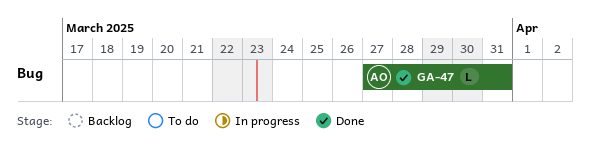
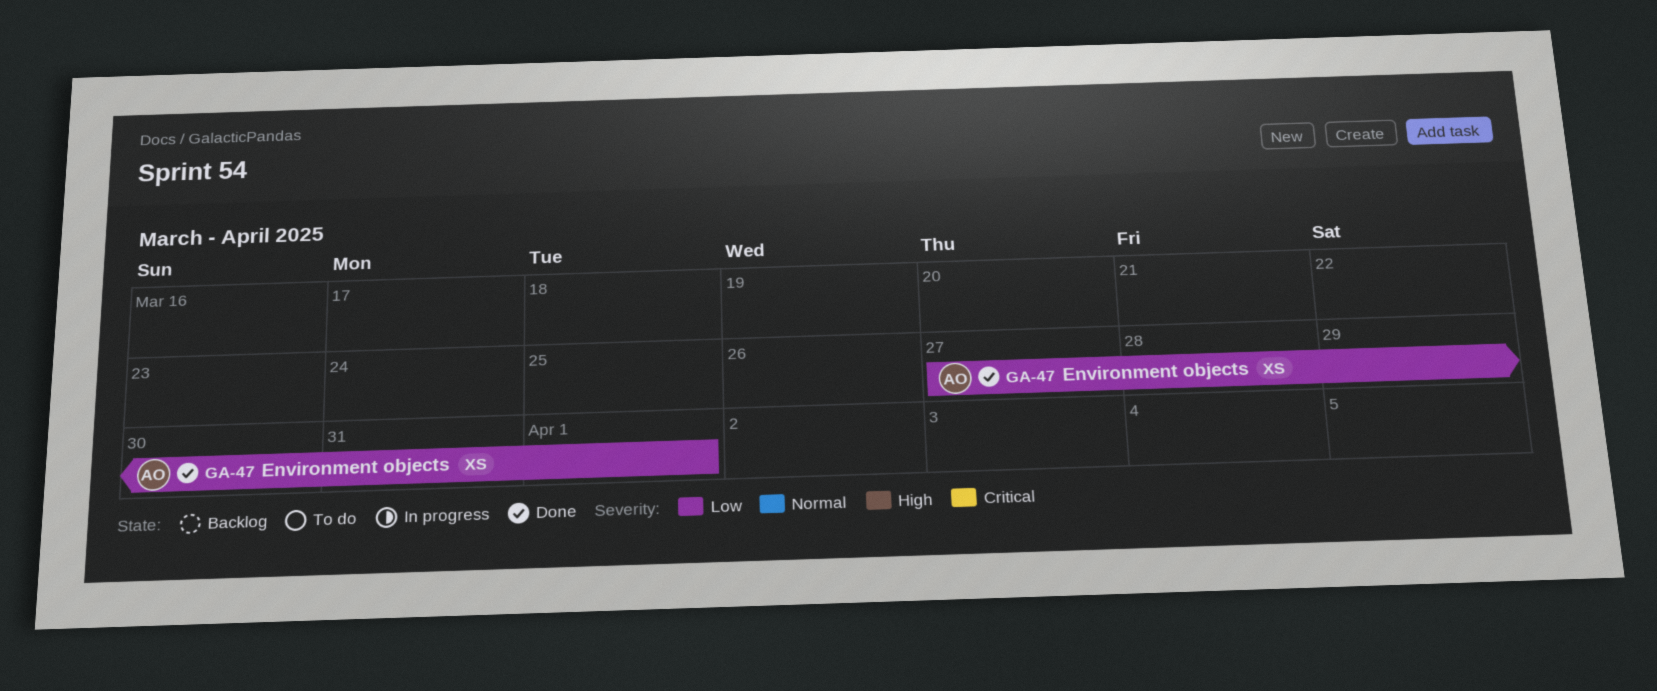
GA-47, estimate: L -> XS
GA-47, due: Mar 31 -> Apr 1

